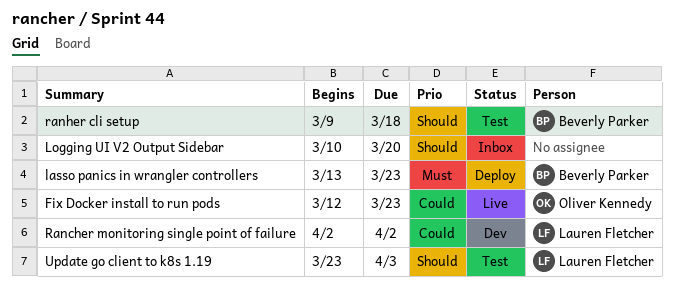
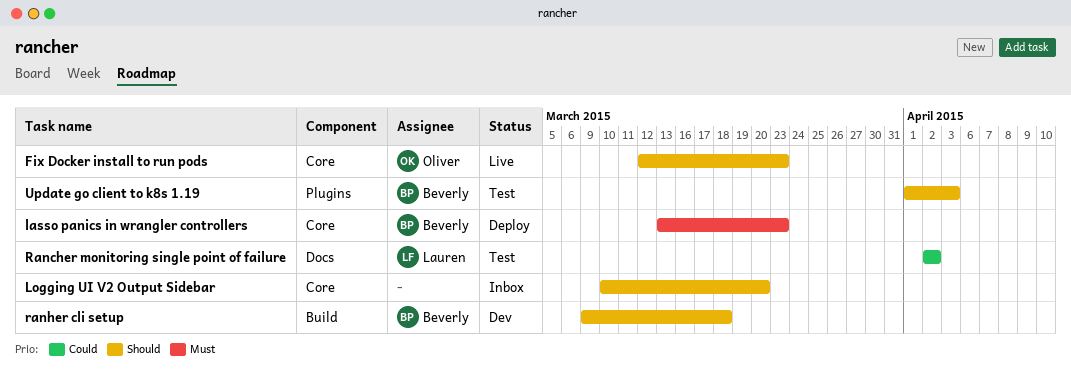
Fix Docker install to run pods, priority: Could -> Should
Rancher monitoring single point of failure, status: Dev -> Test
ranher cli setup, status: Test -> Dev
Update go client to k8s 1.19, owner: Lauren Fletcher -> Beverly Parker
Update go client to k8s 1.19, start: Mar 23 -> Apr 1

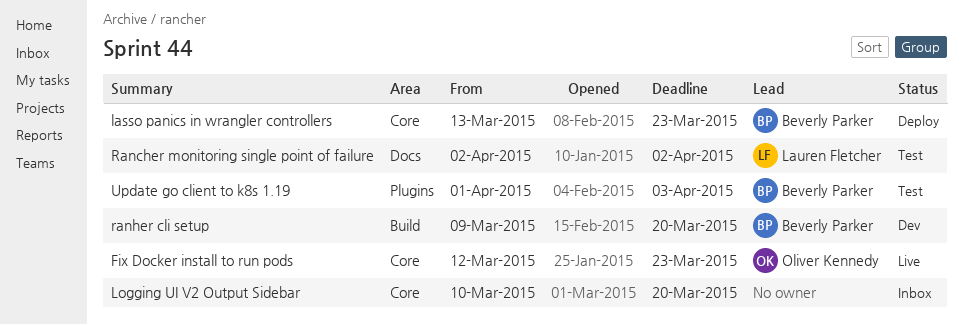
ranher cli setup, due: Mar 18 -> Mar 20

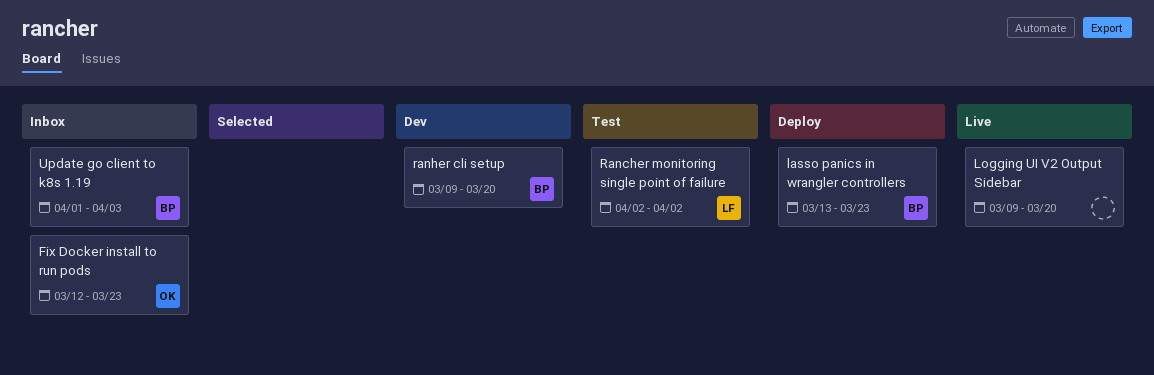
Fix Docker install to run pods, status: Live -> Inbox
Logging UI V2 Output Sidebar, status: Inbox -> Live
Logging UI V2 Output Sidebar, start: Mar 10 -> Mar 9
Update go client to k8s 1.19, status: Test -> Inbox

